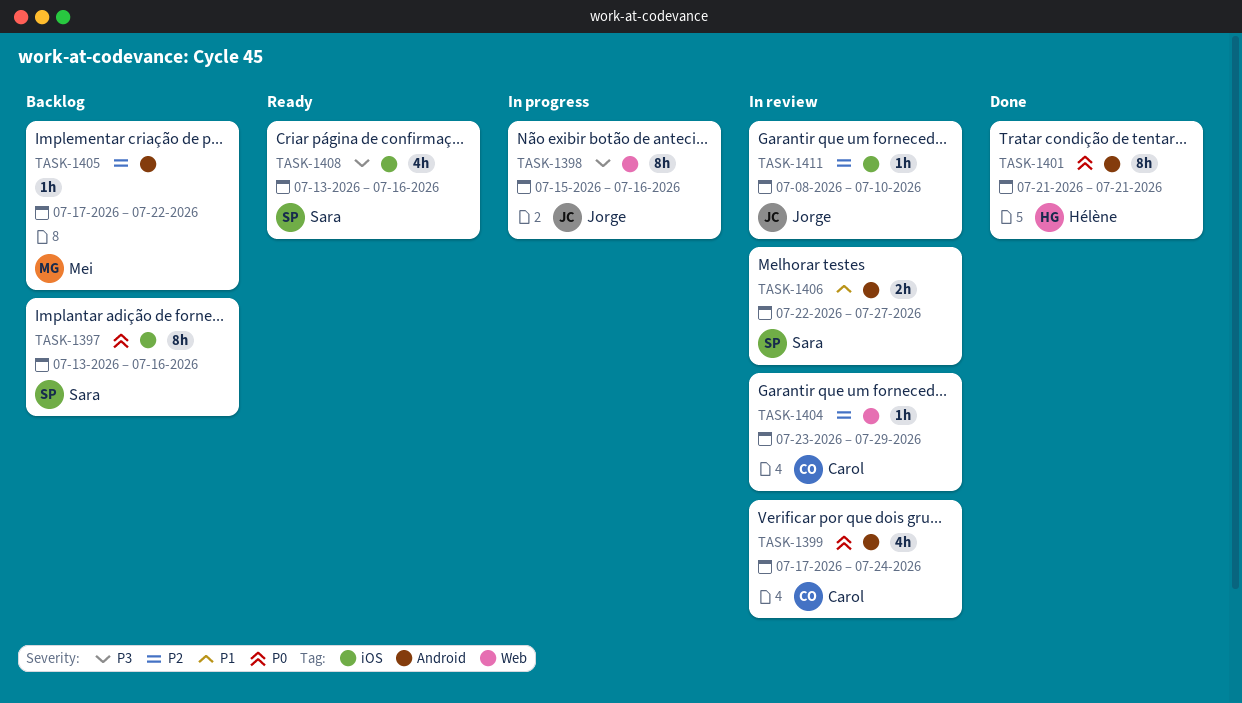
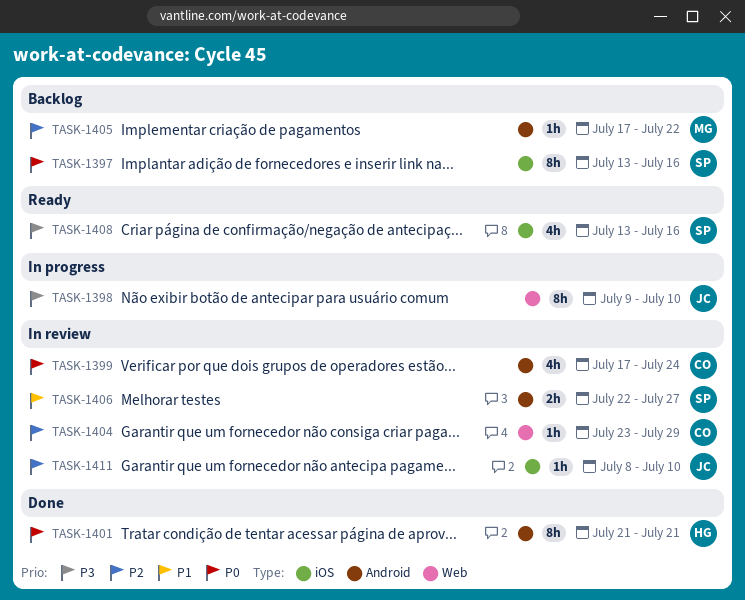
TASK-1398, start: Jul 15 -> Jul 9
TASK-1398, due: Jul 16 -> Jul 10

